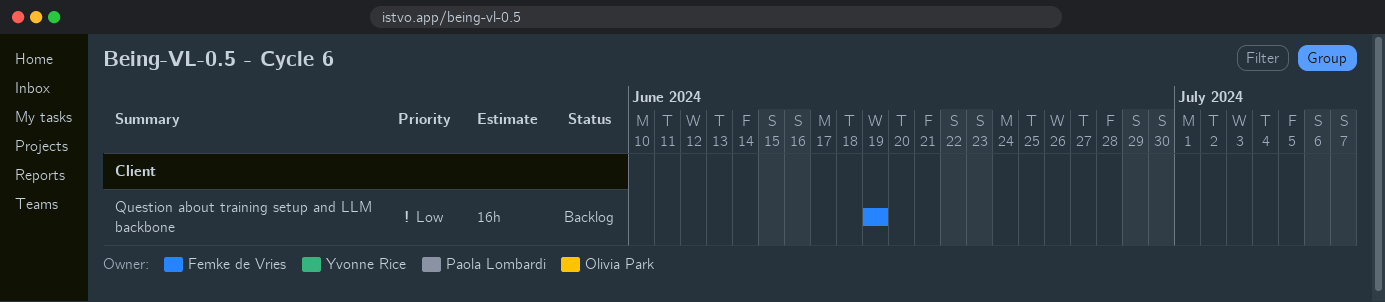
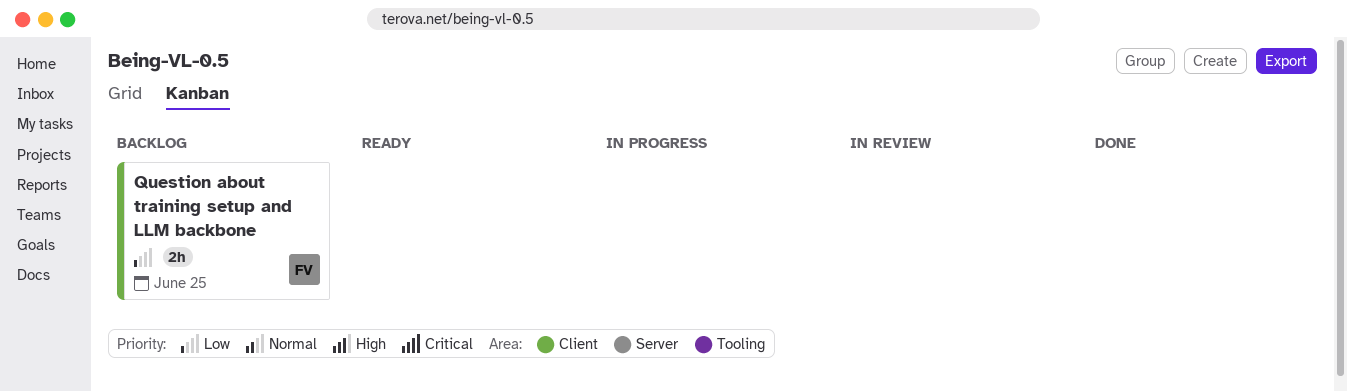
Question about training setup and LLM backbone, estimate: 16h -> 2h
Question about training setup and LLM backbone, due: Jun 19 -> Jun 25

